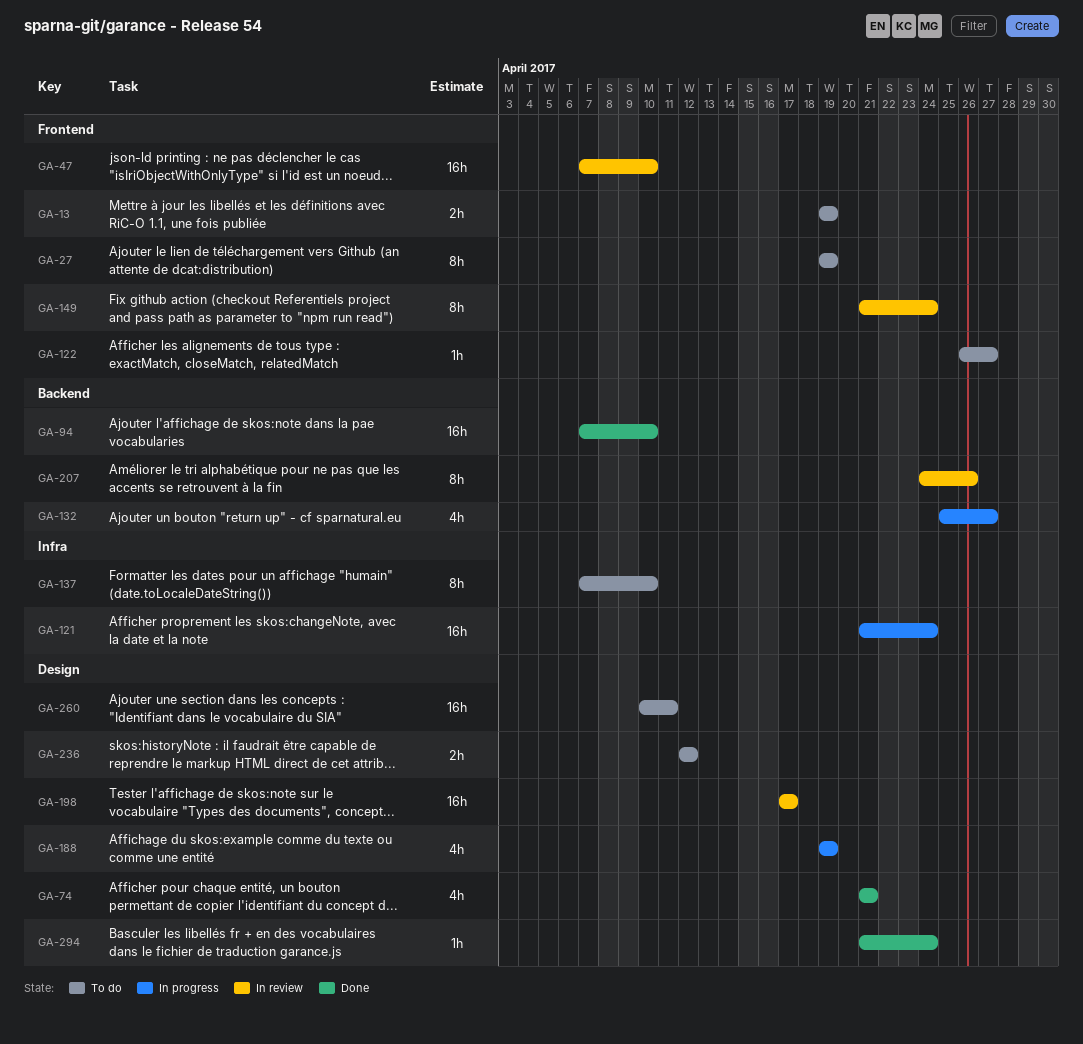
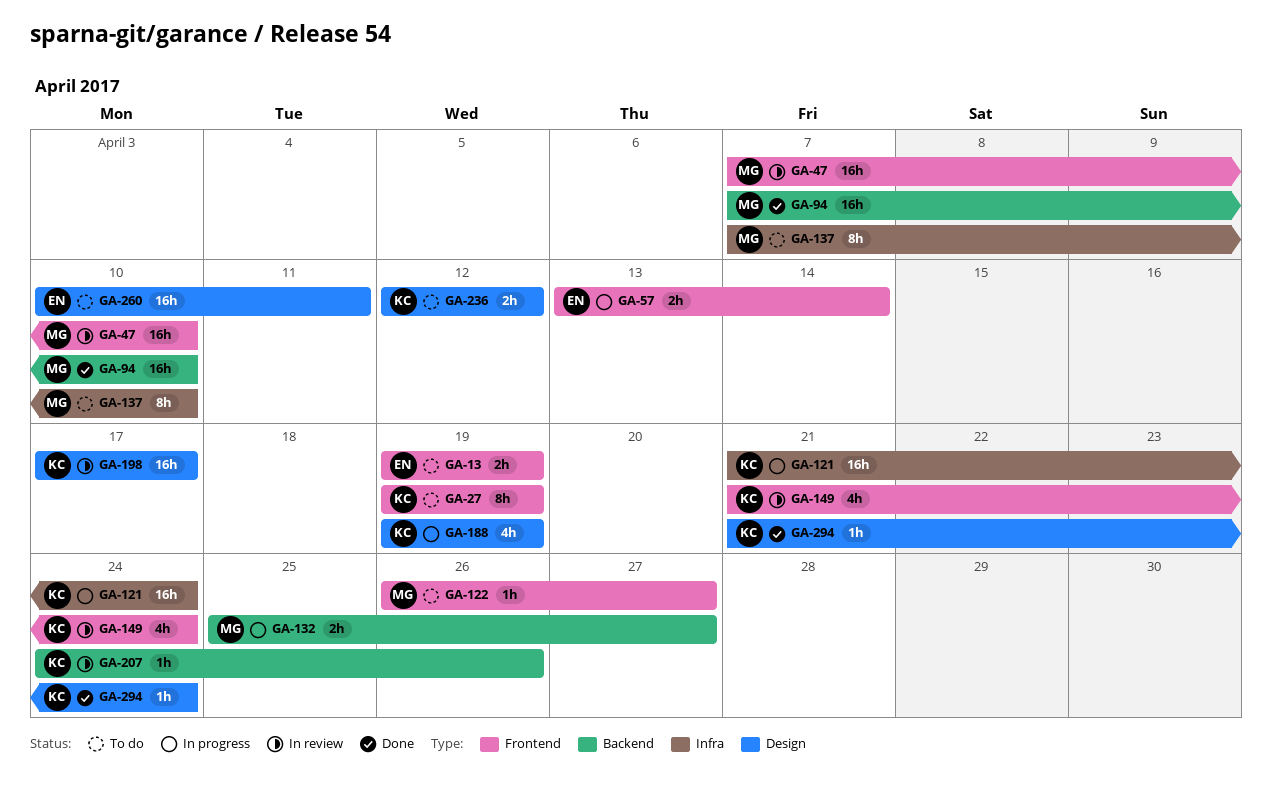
GA-57: none -> present
GA-74: present -> none
GA-132, estimate: 4h -> 2h
GA-149, estimate: 8h -> 4h
GA-207, estimate: 8h -> 1h

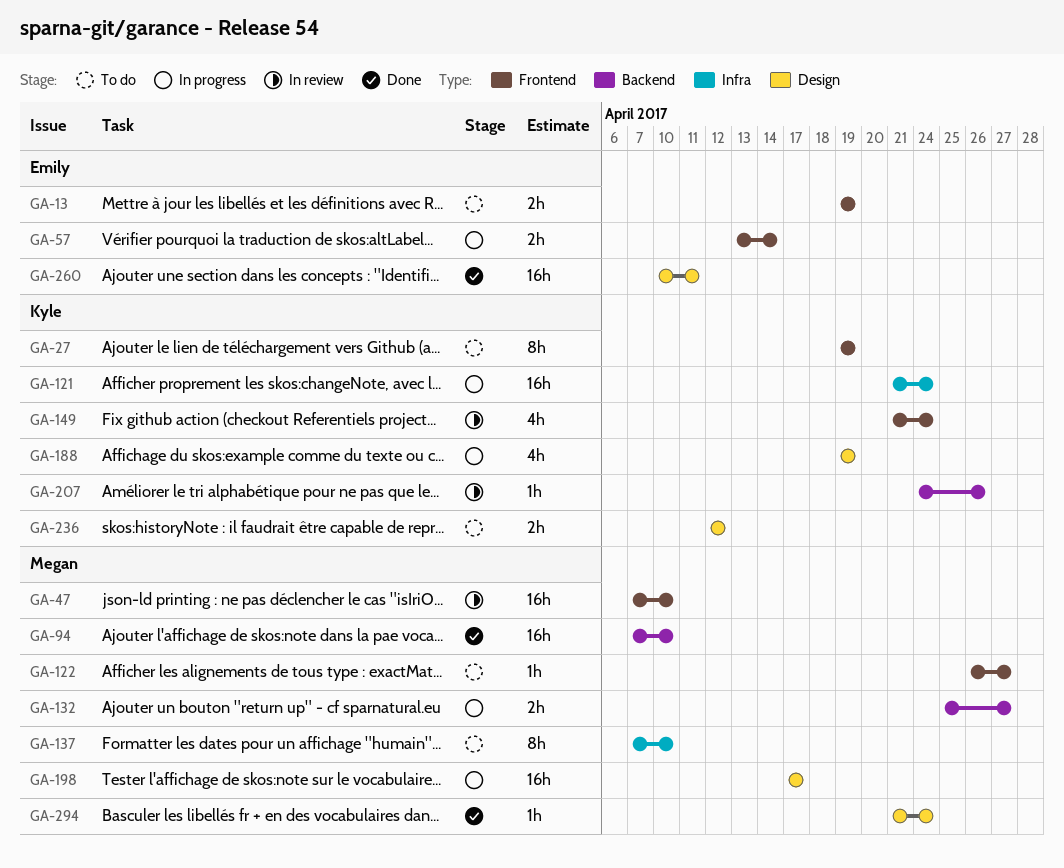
GA-198, status: In review -> In progress
GA-198, owner: Kyle -> Megan
GA-260, status: To do -> Done
GA-294, owner: Kyle -> Megan

